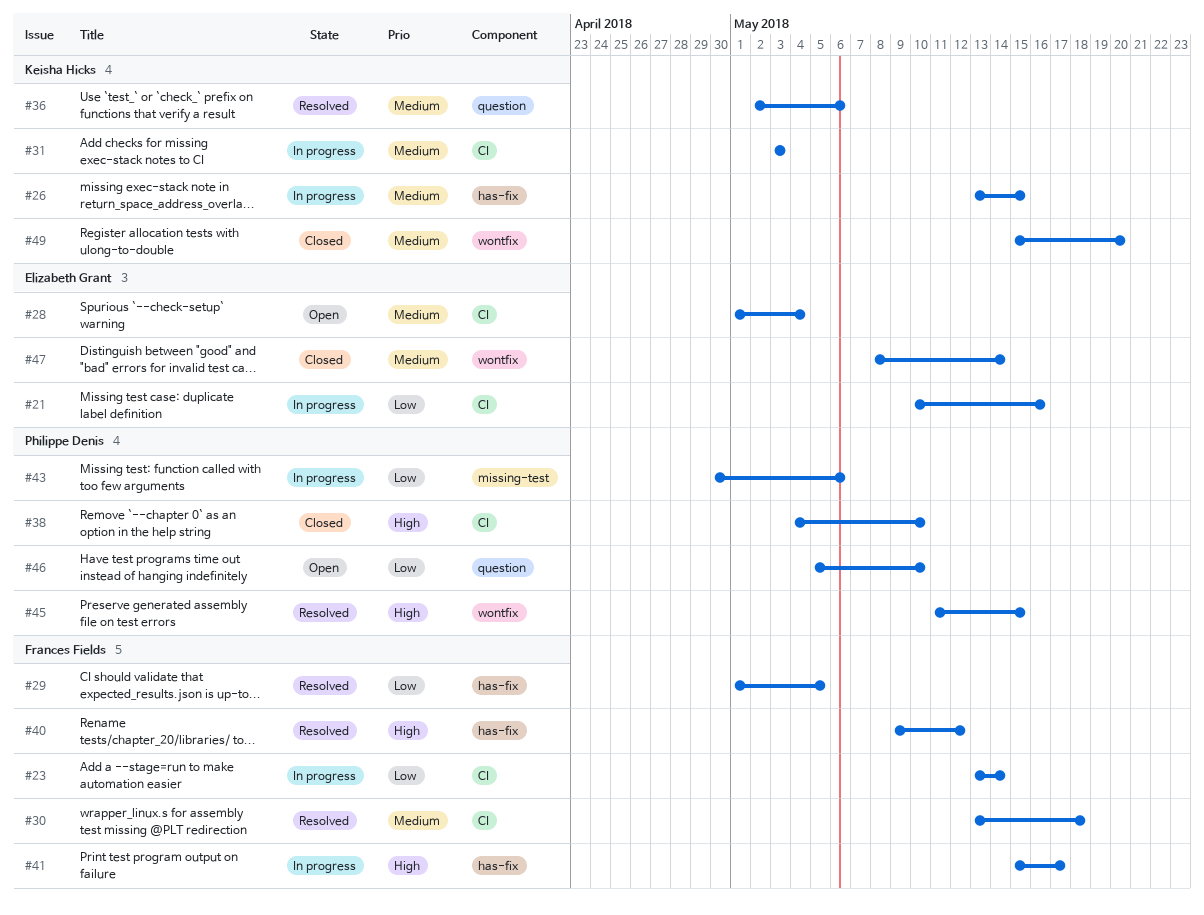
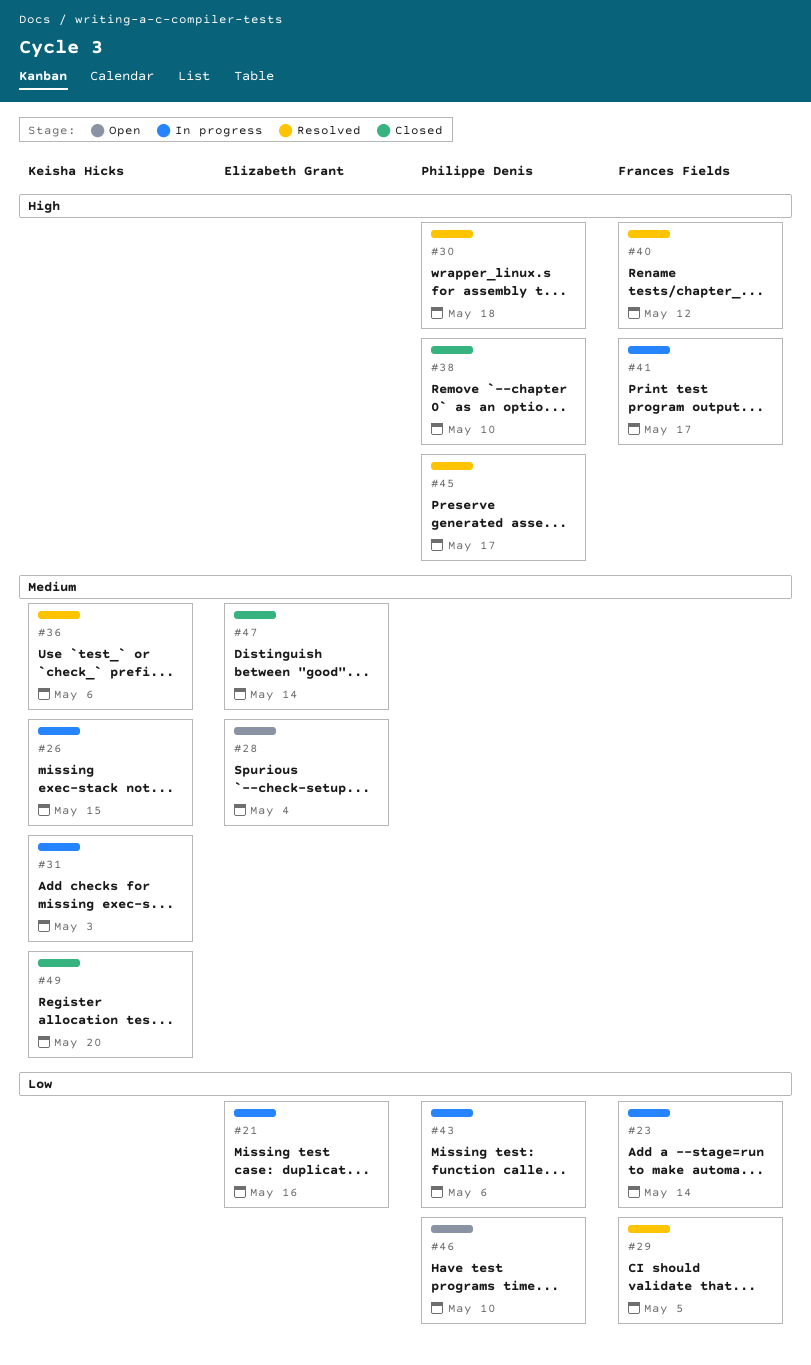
#30, owner: Frances Fields -> Philippe Denis
#30, priority: Medium -> High
#45, due: May 15 -> May 17

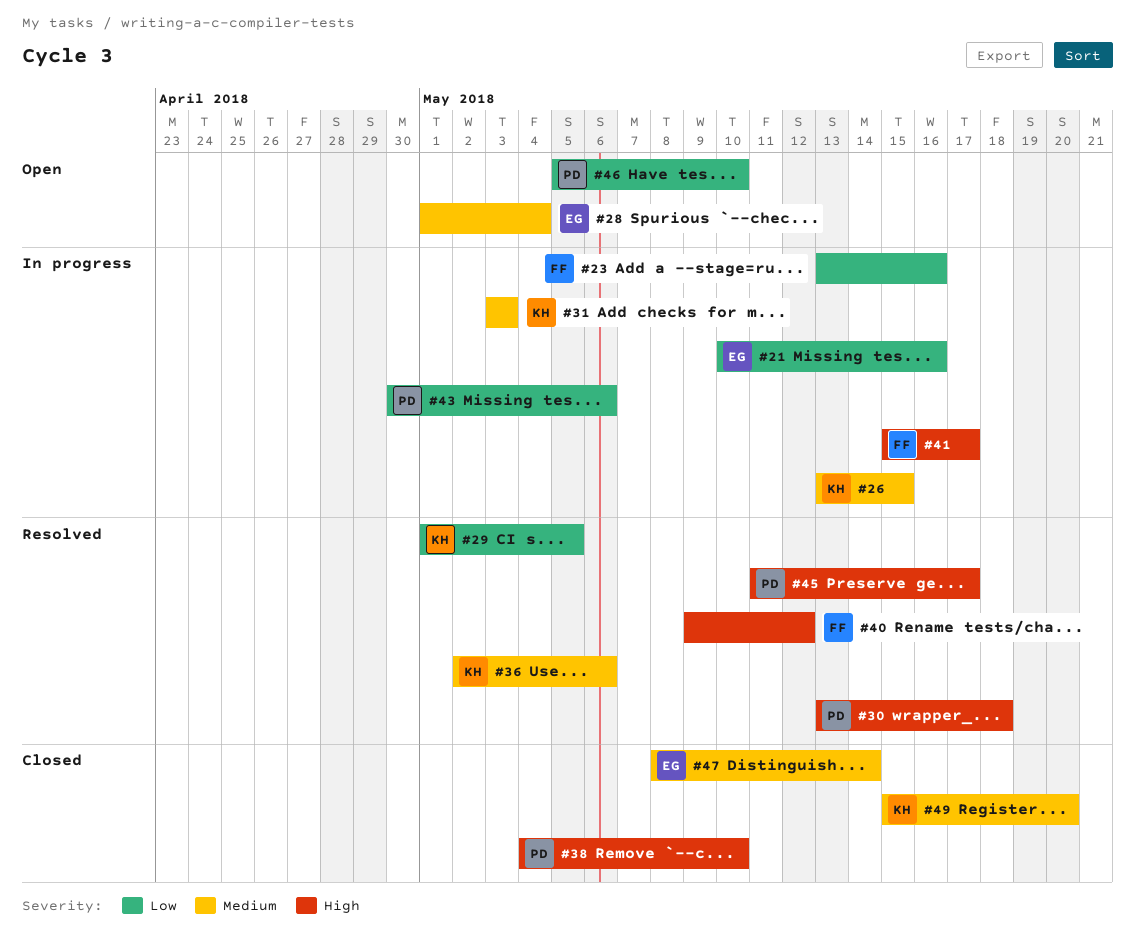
#23, due: May 14 -> May 16
#29, owner: Frances Fields -> Keisha Hicks

